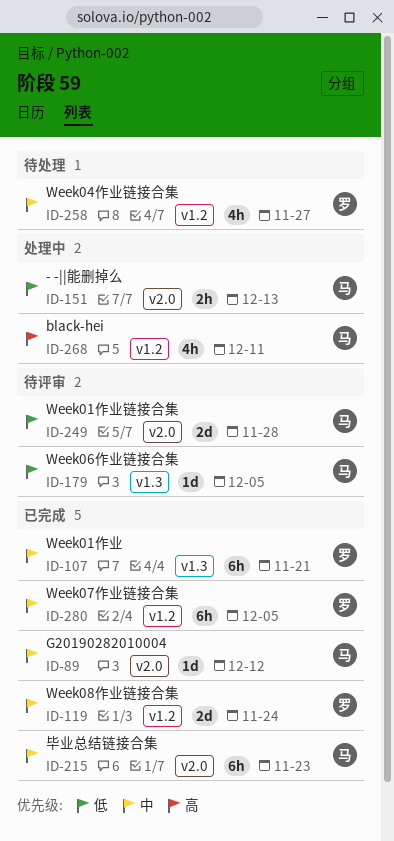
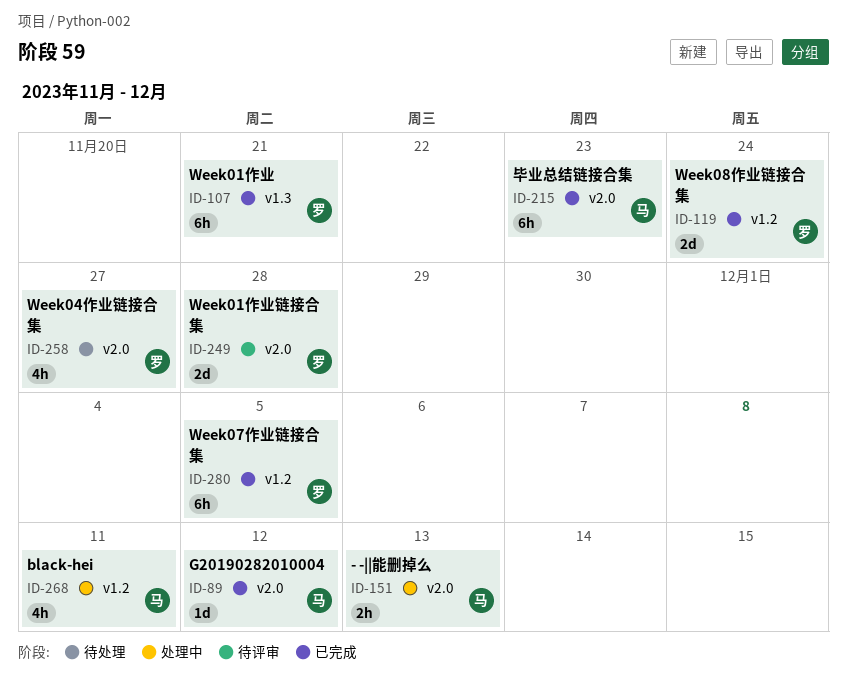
ID-179: present -> none
ID-249, owner: 马 -> 罗
ID-258, label: v1.2 -> v2.0

